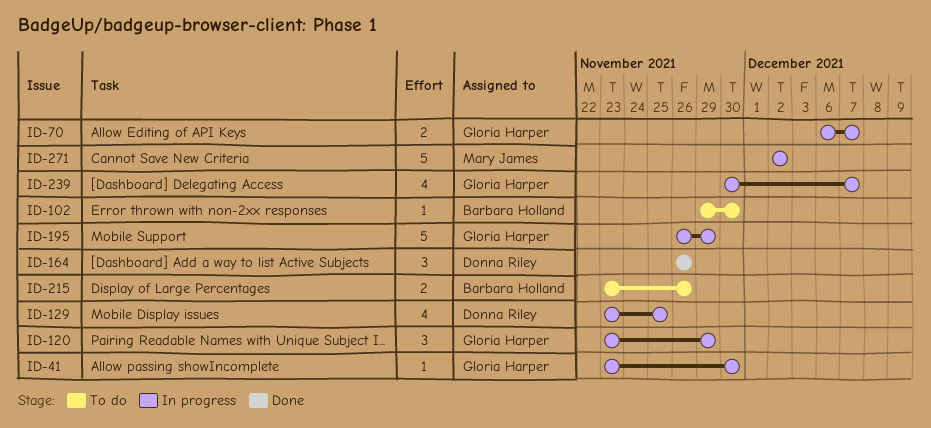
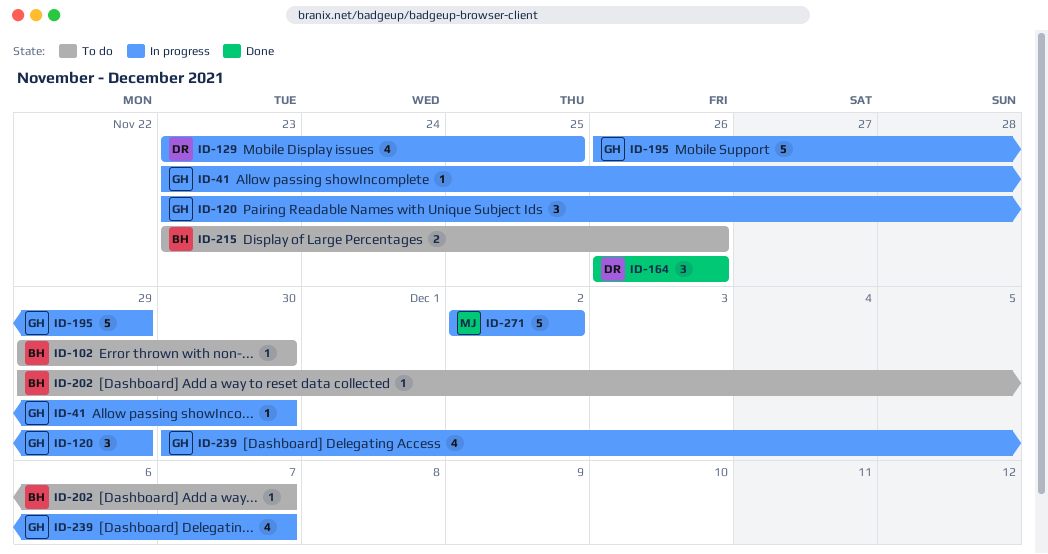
ID-70: present -> none
ID-202: none -> present

